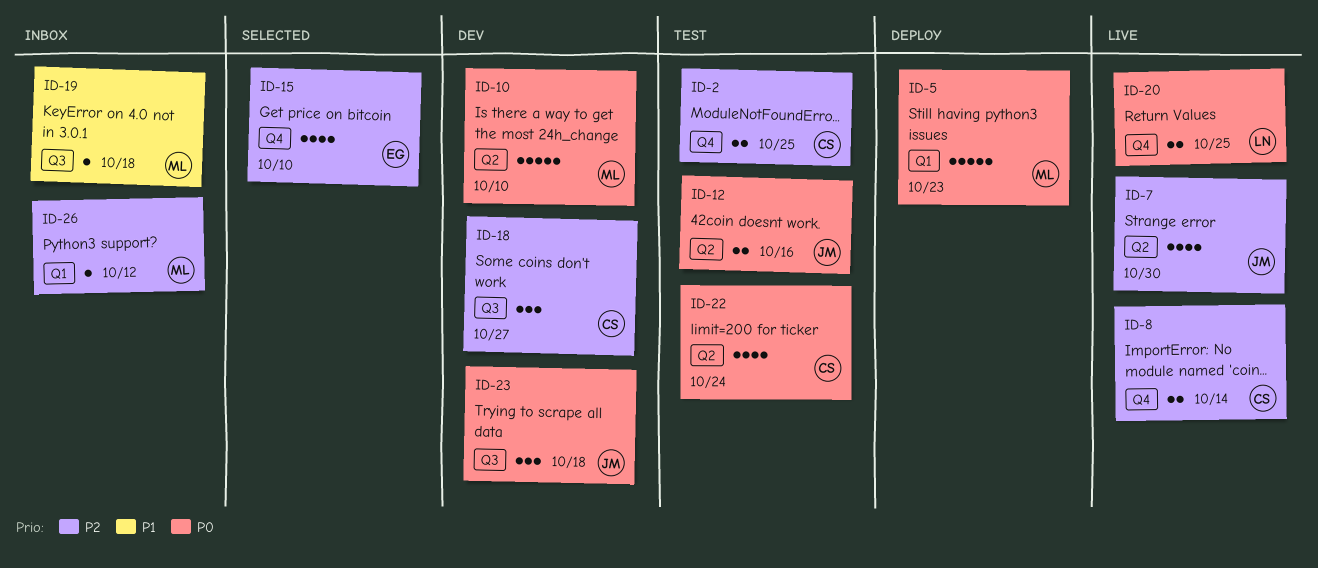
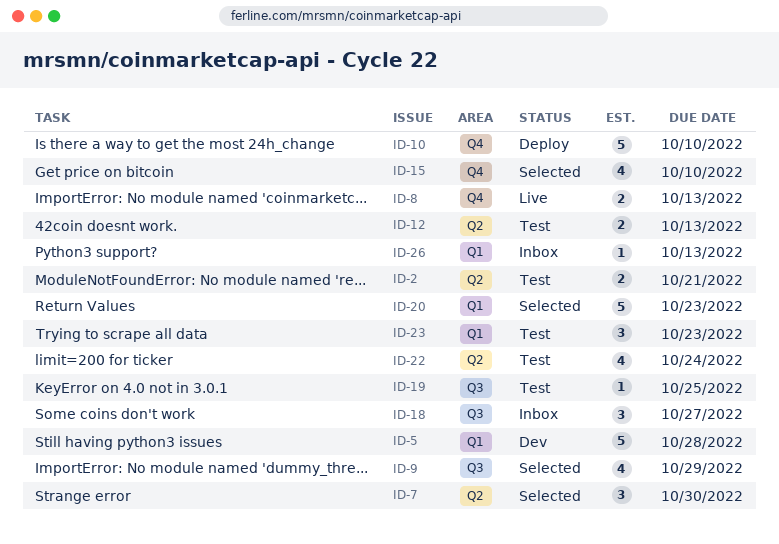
ID-2, label: Q4 -> Q2
ID-2, due: Oct 25 -> Oct 21
ID-5, status: Deploy -> Dev
ID-5, due: Oct 23 -> Oct 28
ID-7, status: Live -> Selected
ID-7, estimate: 4 -> 3
ID-8, due: Oct 14 -> Oct 13
ID-9: none -> present
ID-10, status: Dev -> Deploy
ID-10, label: Q2 -> Q4
ID-12, due: Oct 16 -> Oct 13
ID-18, status: Dev -> Inbox
ID-19, status: Inbox -> Test
ID-19, due: Oct 18 -> Oct 25
ID-20, status: Live -> Selected
ID-20, label: Q4 -> Q1
ID-20, estimate: 2 -> 5
ID-20, due: Oct 25 -> Oct 23
ID-23, status: Dev -> Test
ID-23, label: Q3 -> Q1
ID-23, due: Oct 18 -> Oct 23
ID-26, due: Oct 12 -> Oct 13

